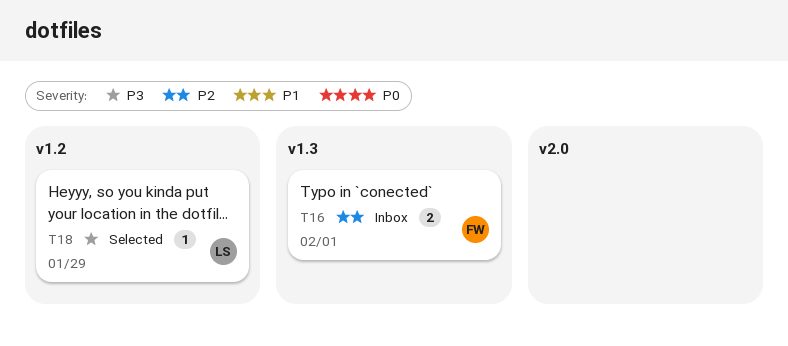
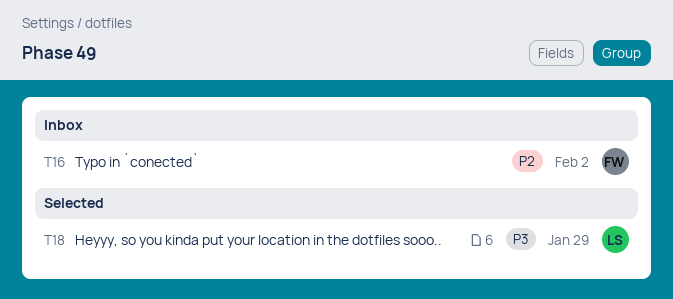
T16, due: Feb 1 -> Feb 2

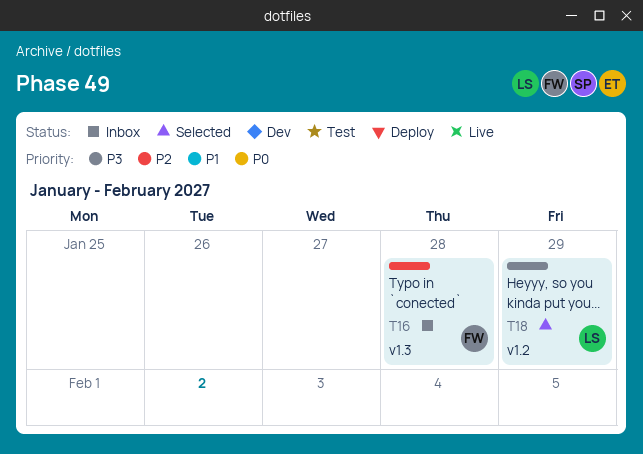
T16, due: Feb 2 -> Jan 28

